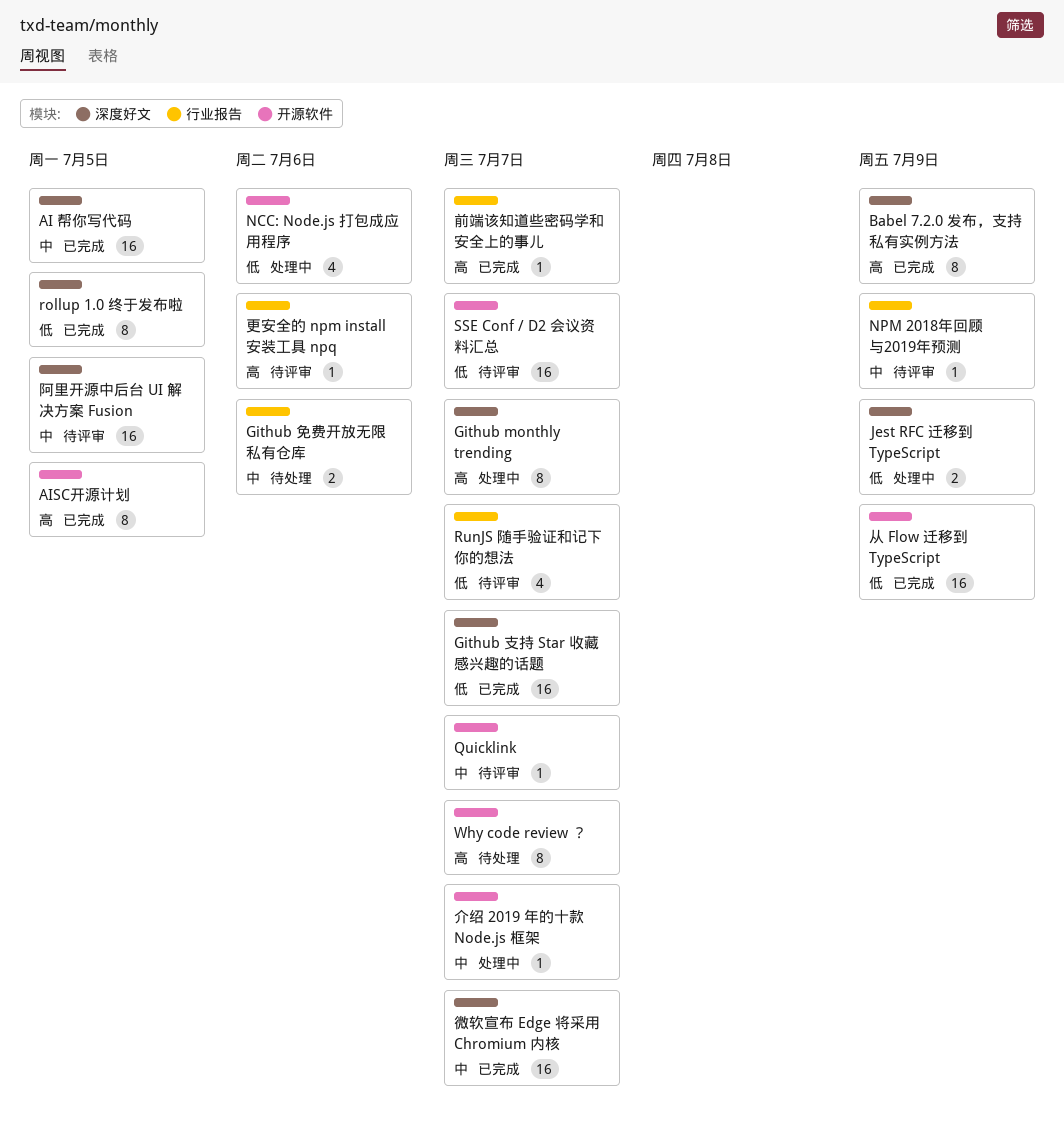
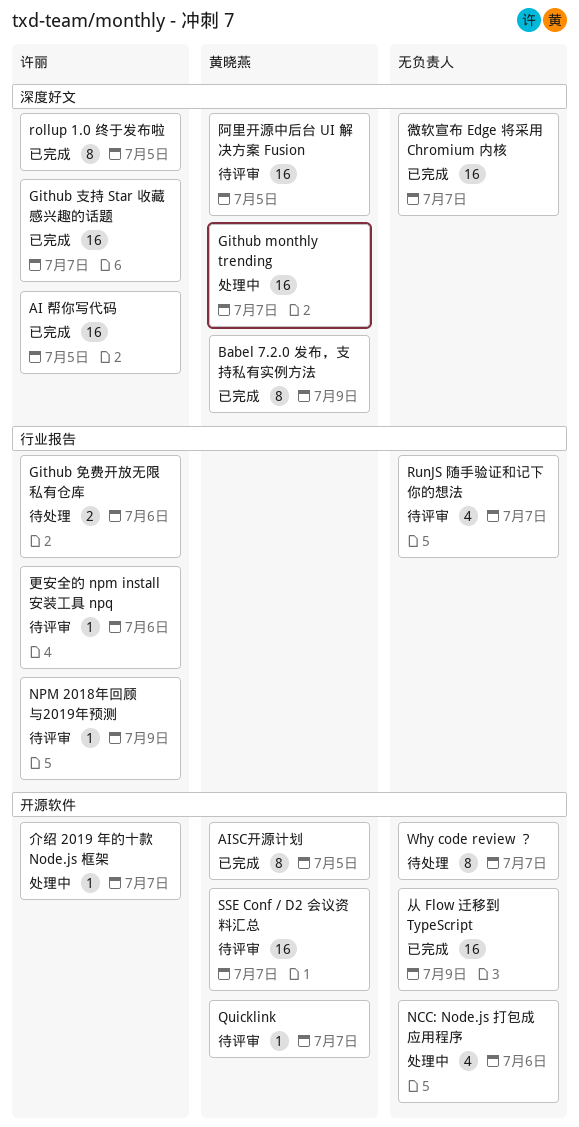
Github monthly trending, estimate: 8 -> 16
Jest RFC 迁移到 TypeScript: present -> none
前端该知道些密码学和安全上的事儿: present -> none

